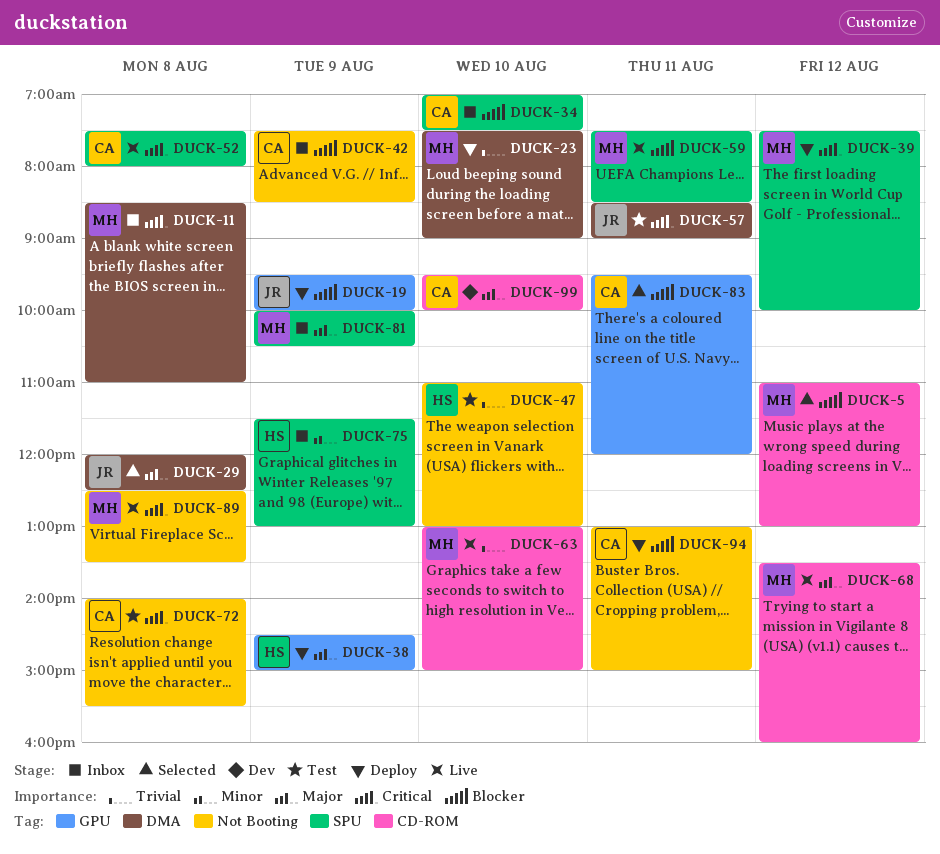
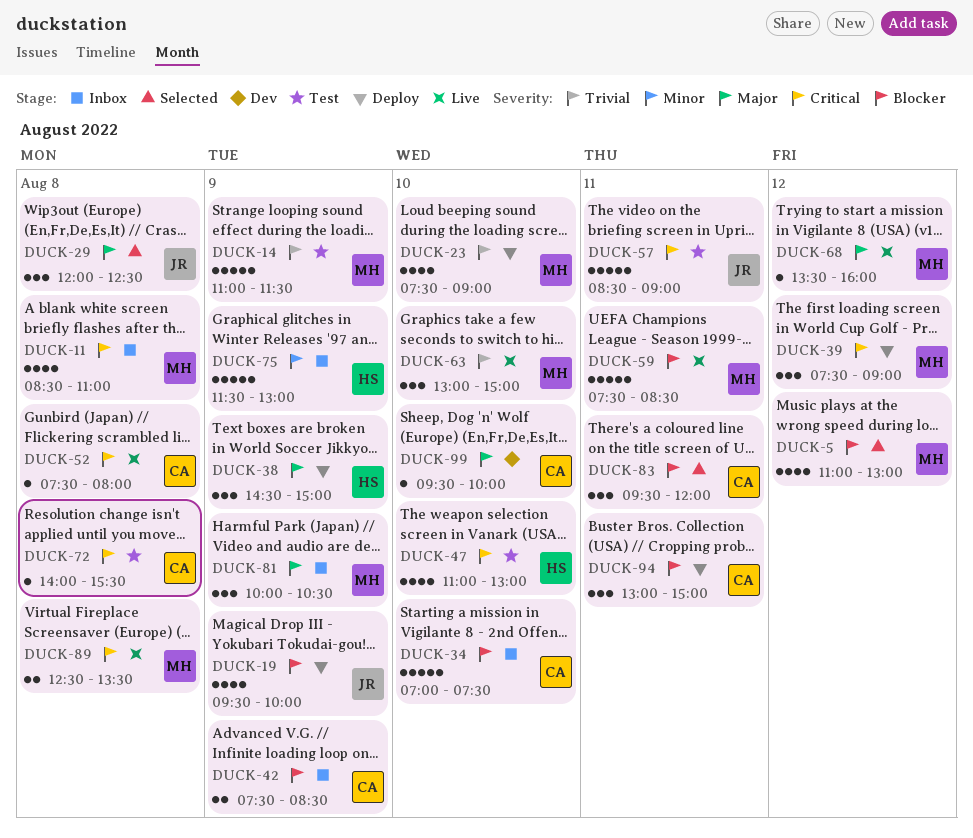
DUCK-14: none -> present
DUCK-39, ends: 10:00 -> 09:00
DUCK-47, priority: Trivial -> Critical

